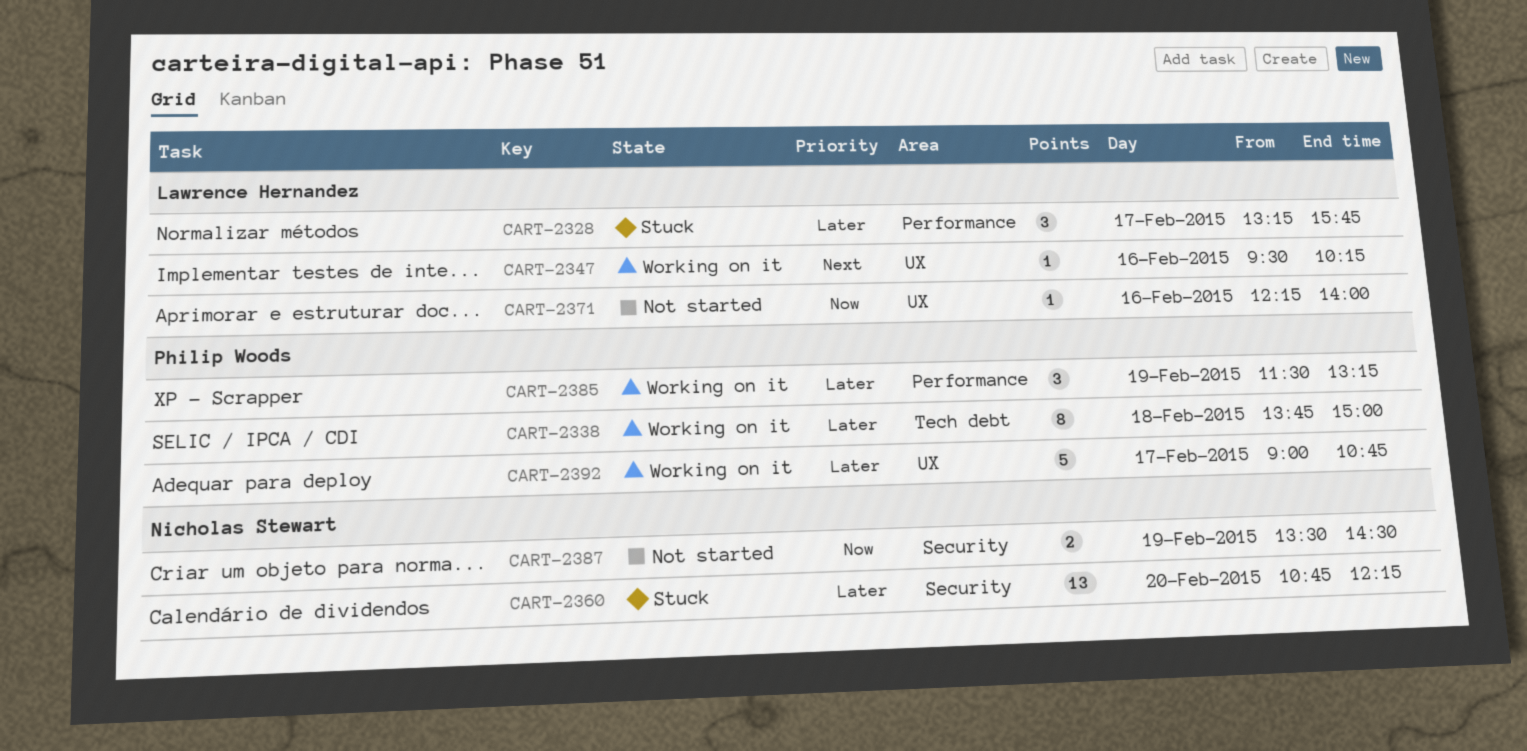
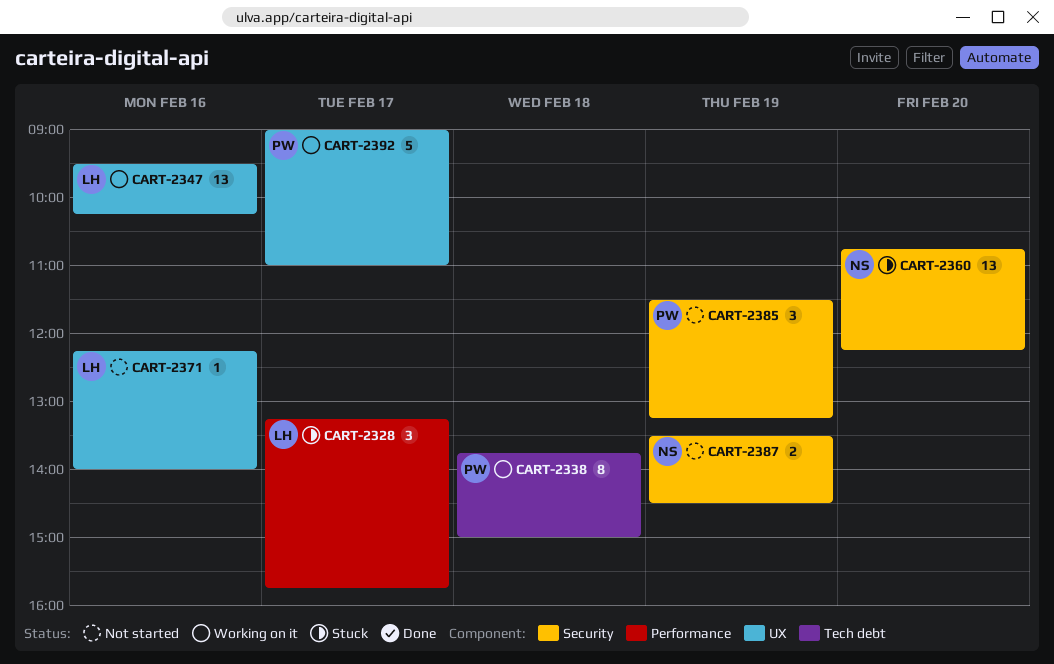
CART-2347, estimate: 1 -> 13
CART-2385, status: Working on it -> Not started
CART-2385, label: Performance -> Security
CART-2392, ends: 10:45 -> 11:00

